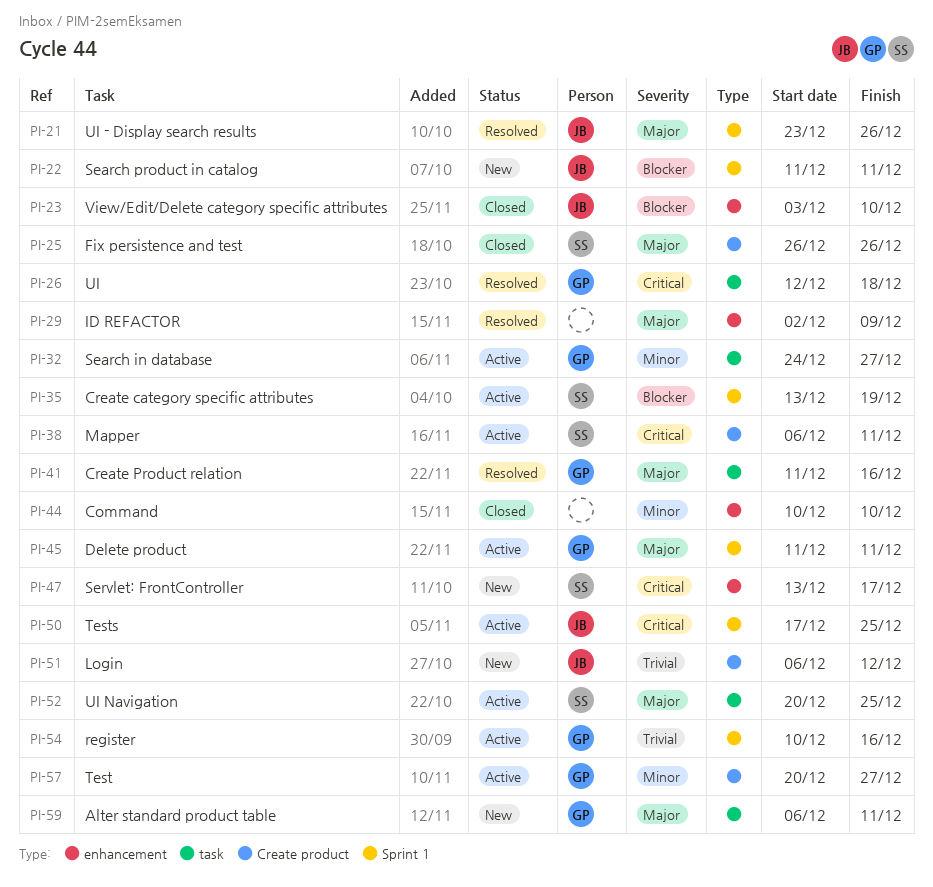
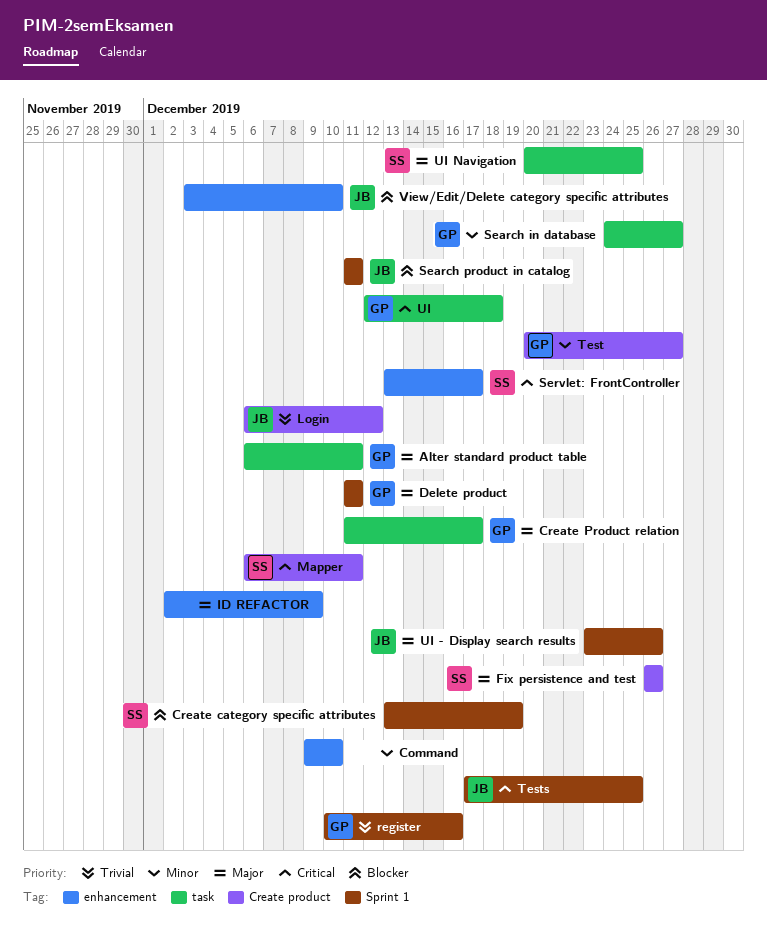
Command, start: Dec 10 -> Dec 9
Create Product relation, due: Dec 16 -> Dec 17

